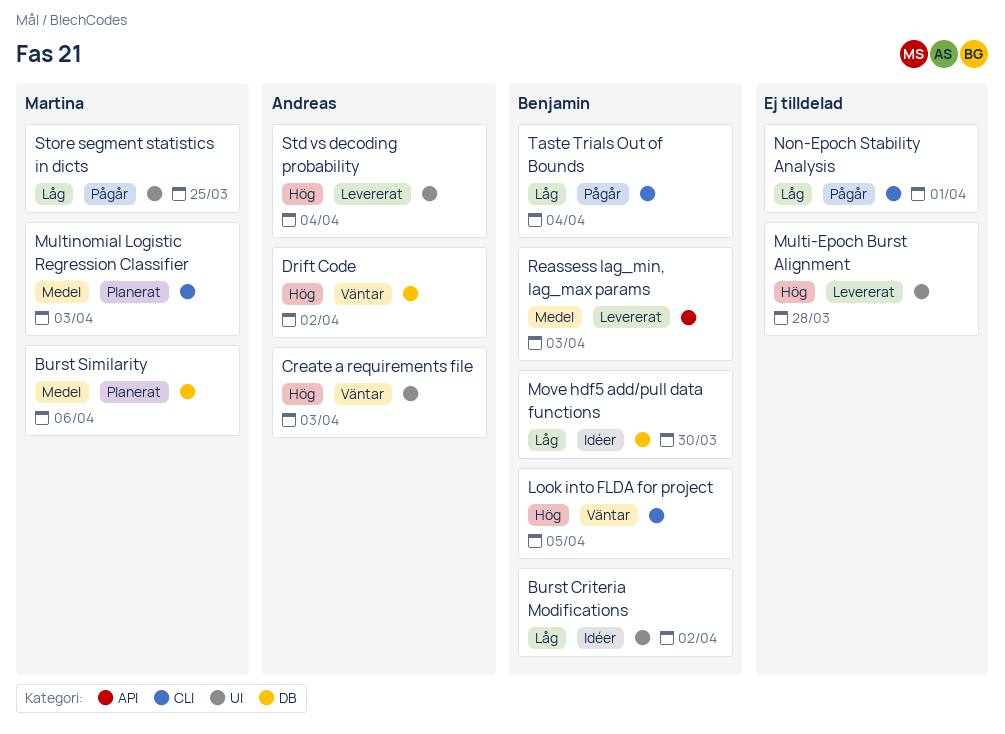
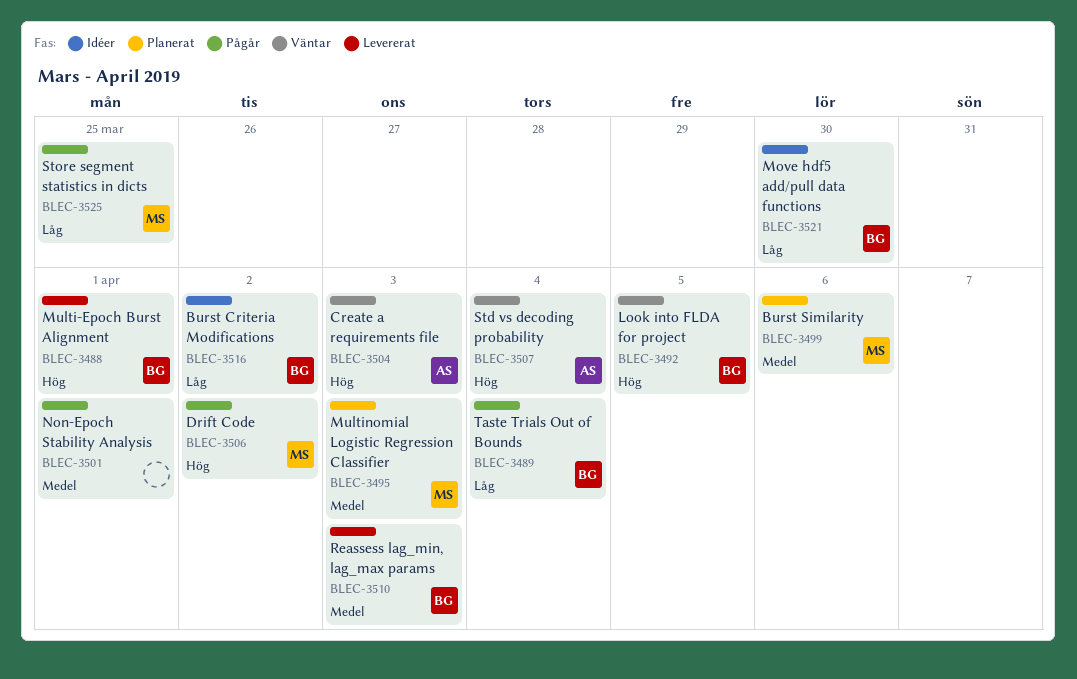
Drift Code, status: Väntar -> Pågår
Drift Code, owner: Andreas -> Martina
Multi-Epoch Burst Alignment, owner: none -> Benjamin
Multi-Epoch Burst Alignment, due: Mar 28 -> Apr 1
Non-Epoch Stability Analysis, priority: Låg -> Medel
Std vs decoding probability, status: Levererat -> Väntar

